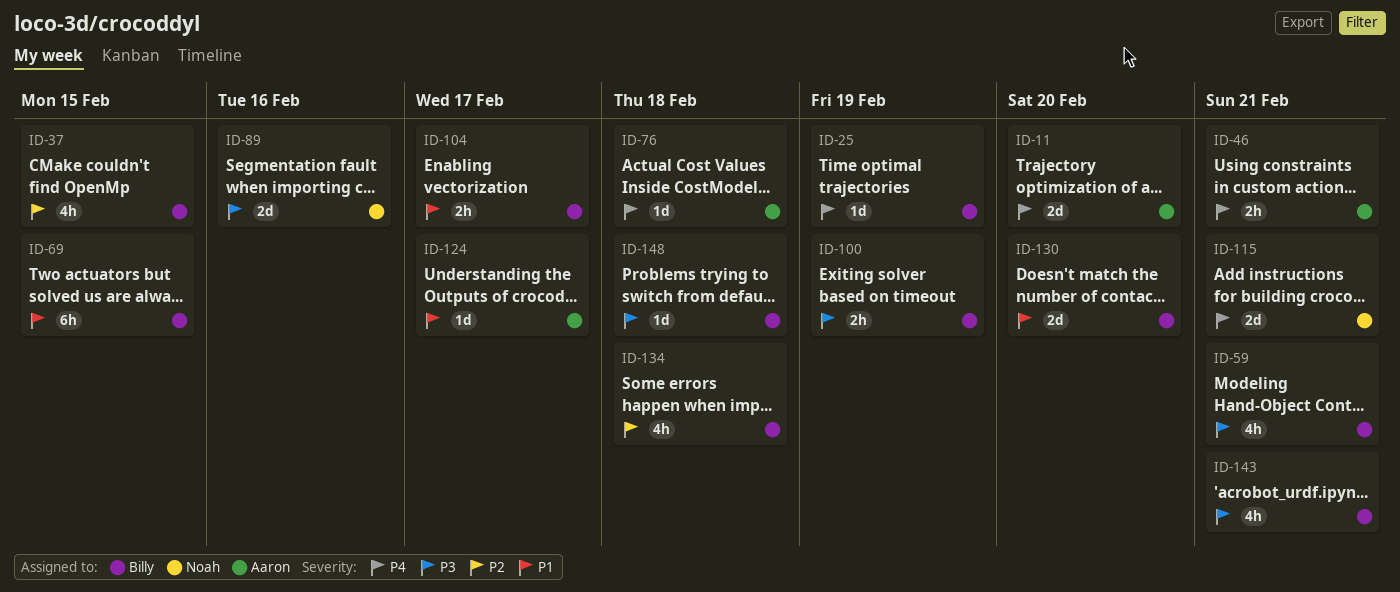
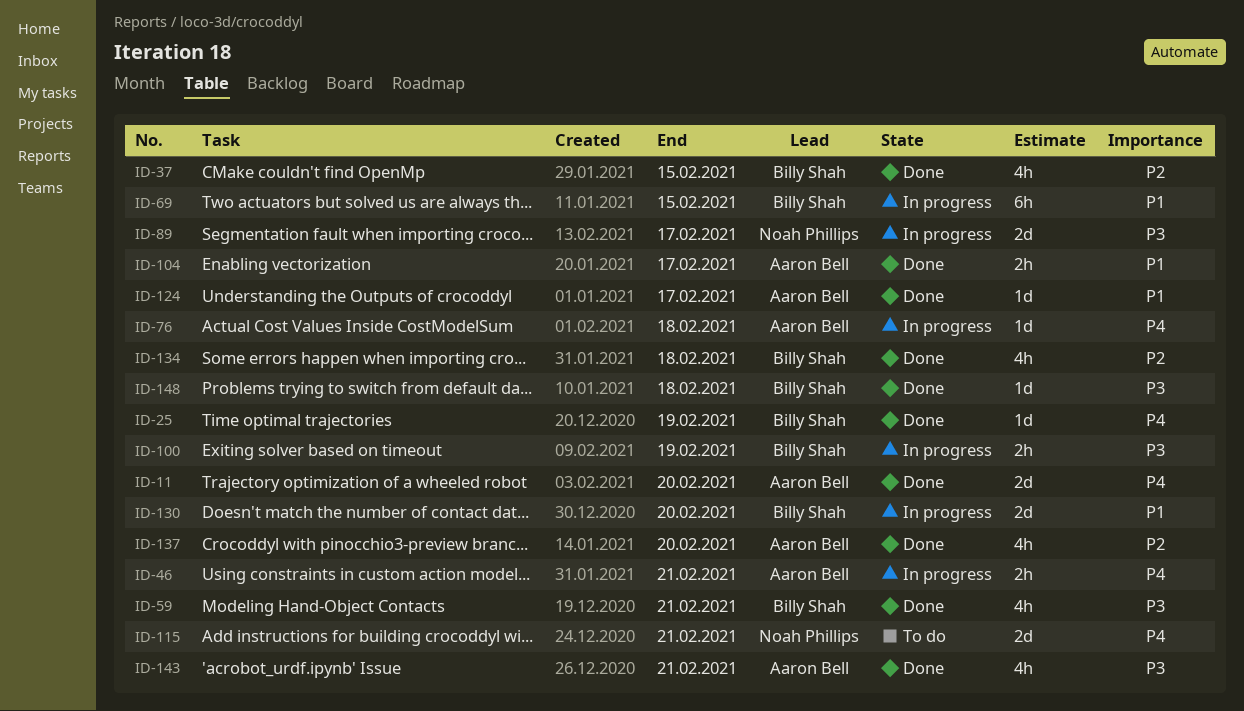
ID-89, due: Feb 16 -> Feb 17
ID-104, owner: Billy Shah -> Aaron Bell
ID-137: none -> present
ID-143, owner: Billy Shah -> Aaron Bell

